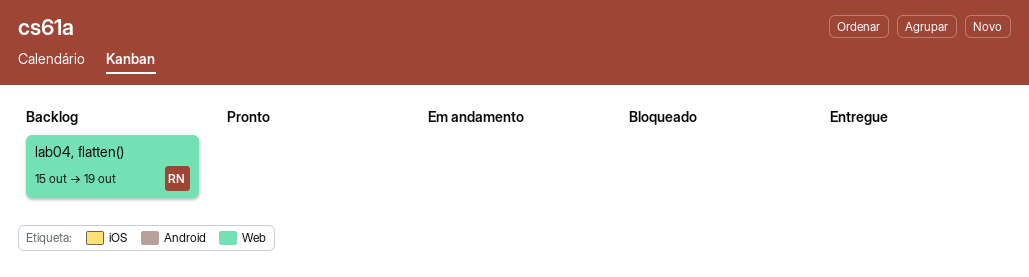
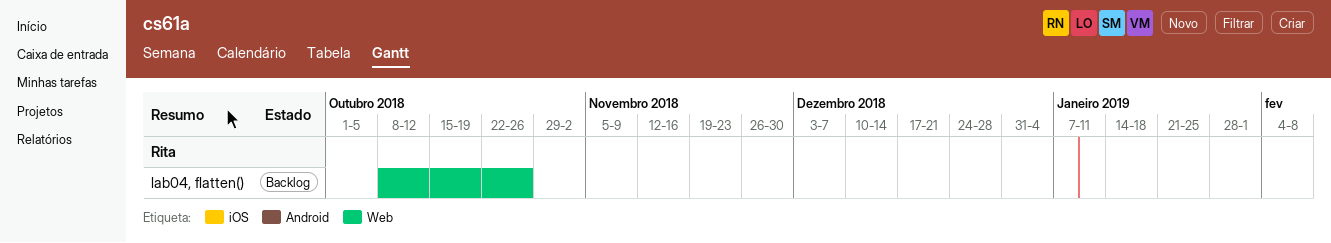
lab04, flatten(), start: Oct 15 -> Oct 8
lab04, flatten(), due: Oct 19 -> Oct 26

